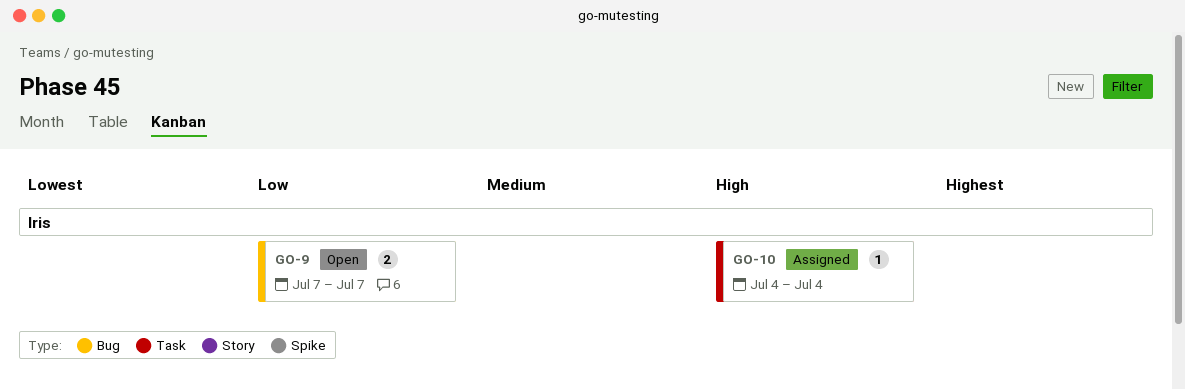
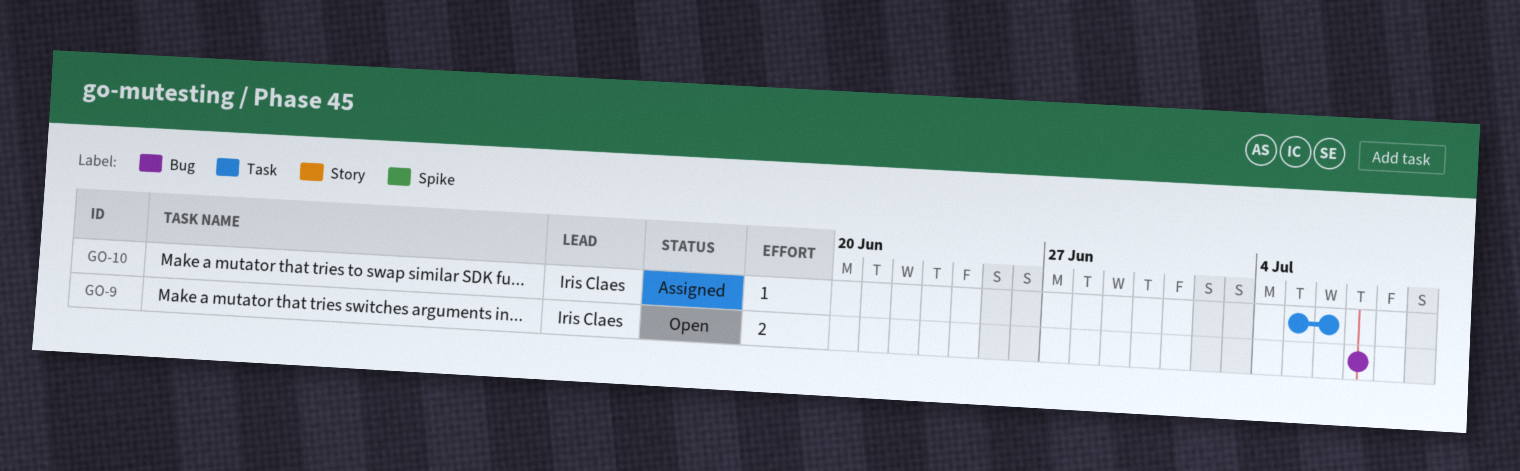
GO-10, start: Jul 4 -> Jul 5
GO-10, due: Jul 4 -> Jul 6

